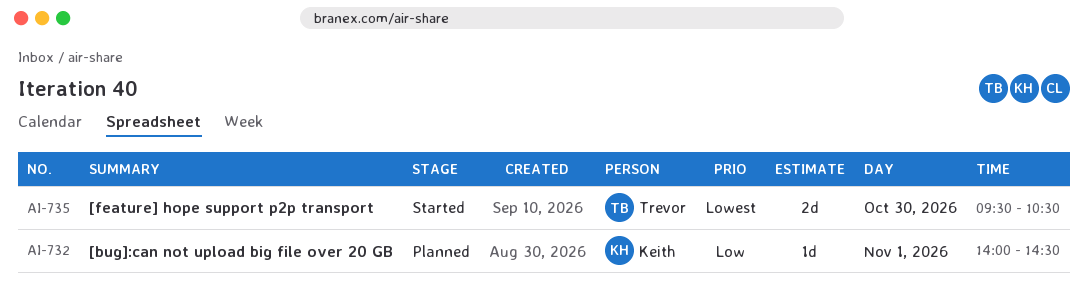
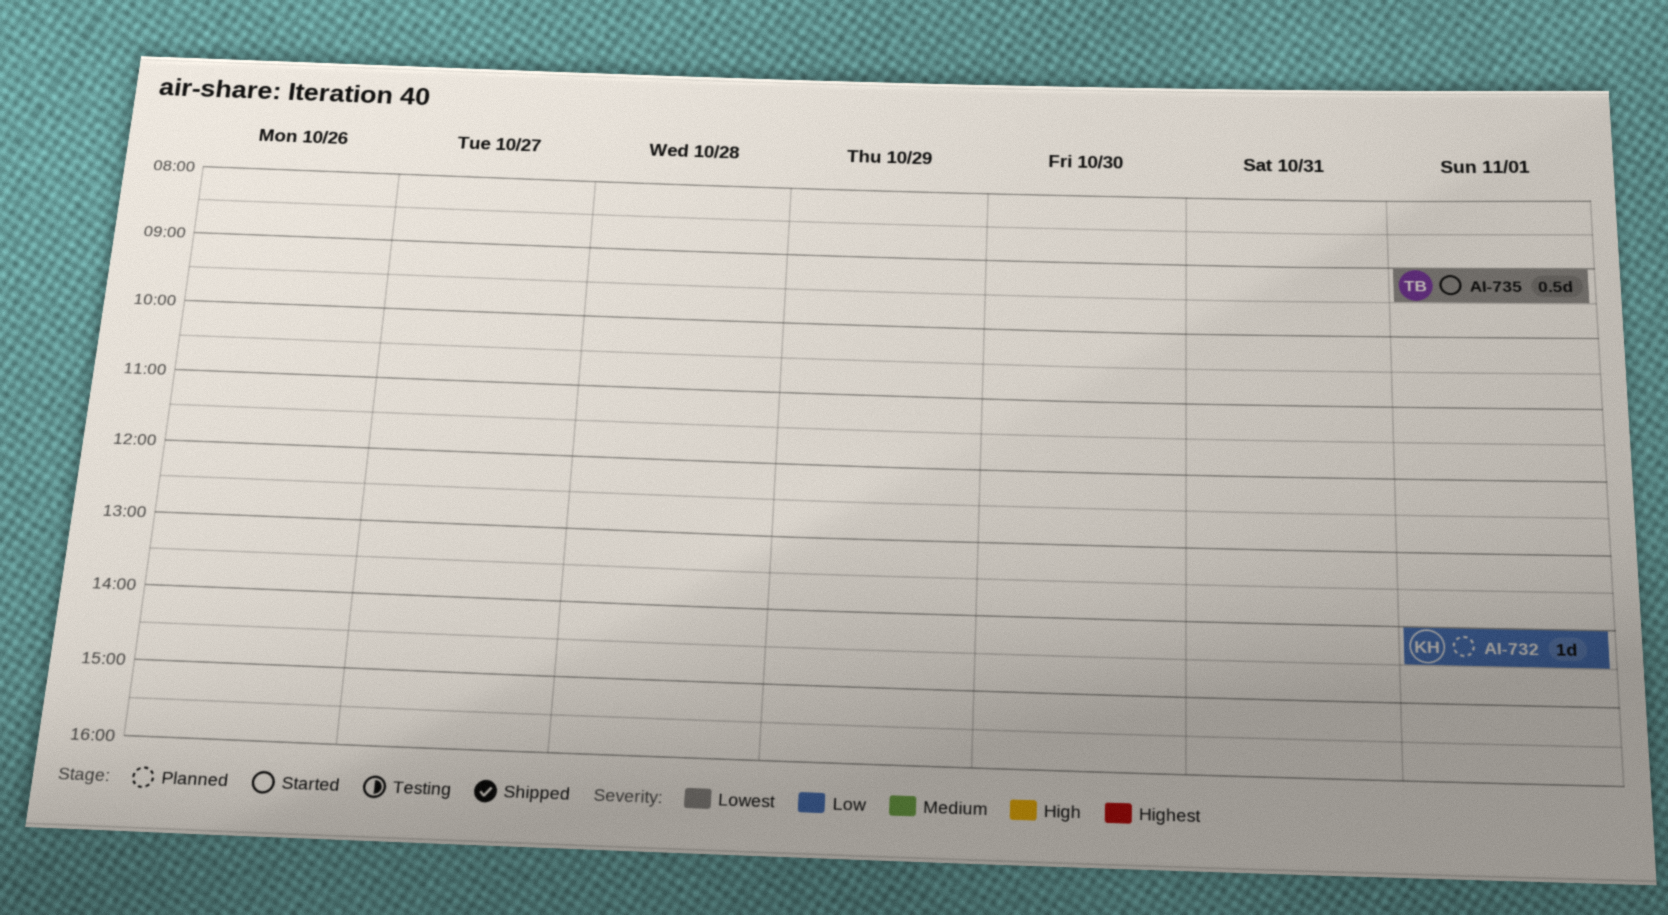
AI-735, estimate: 2d -> 0.5d
AI-735, day: Oct 30 -> Nov 1
AI-735, begins: 09:30 -> 09:00
AI-735, ends: 10:30 -> 09:30

